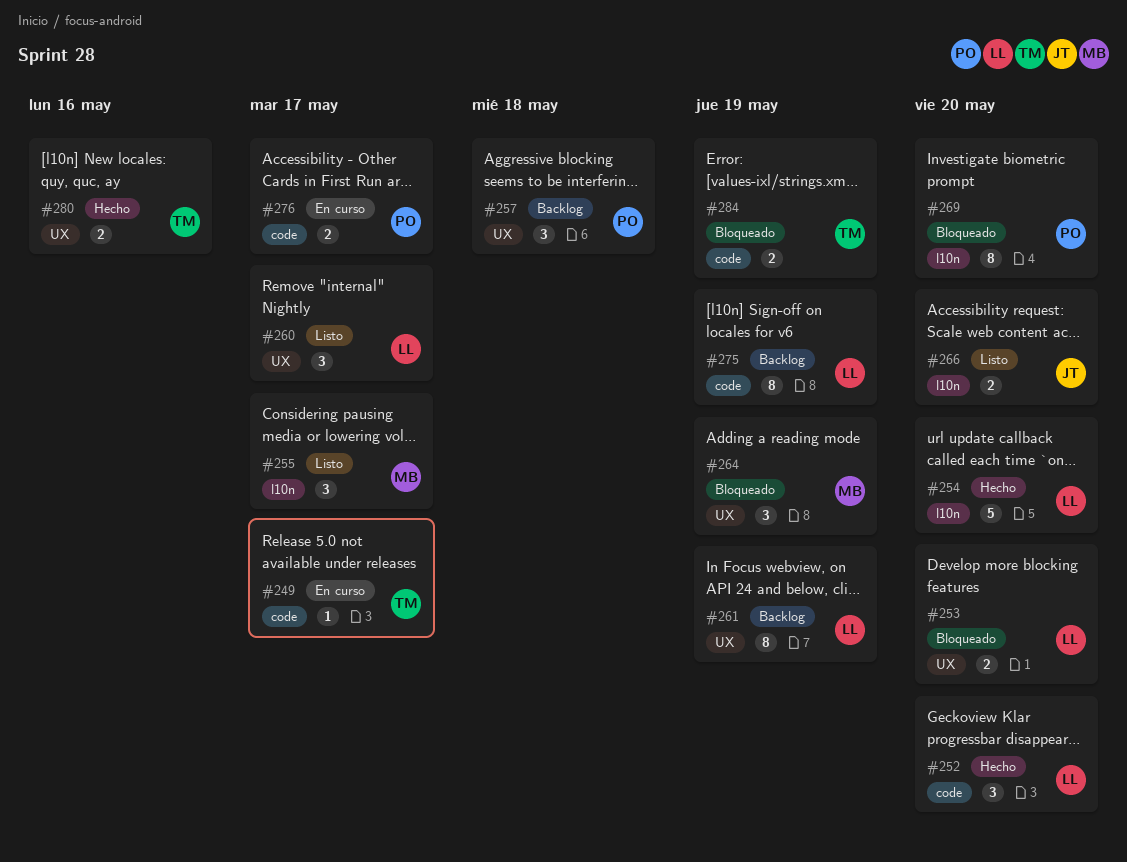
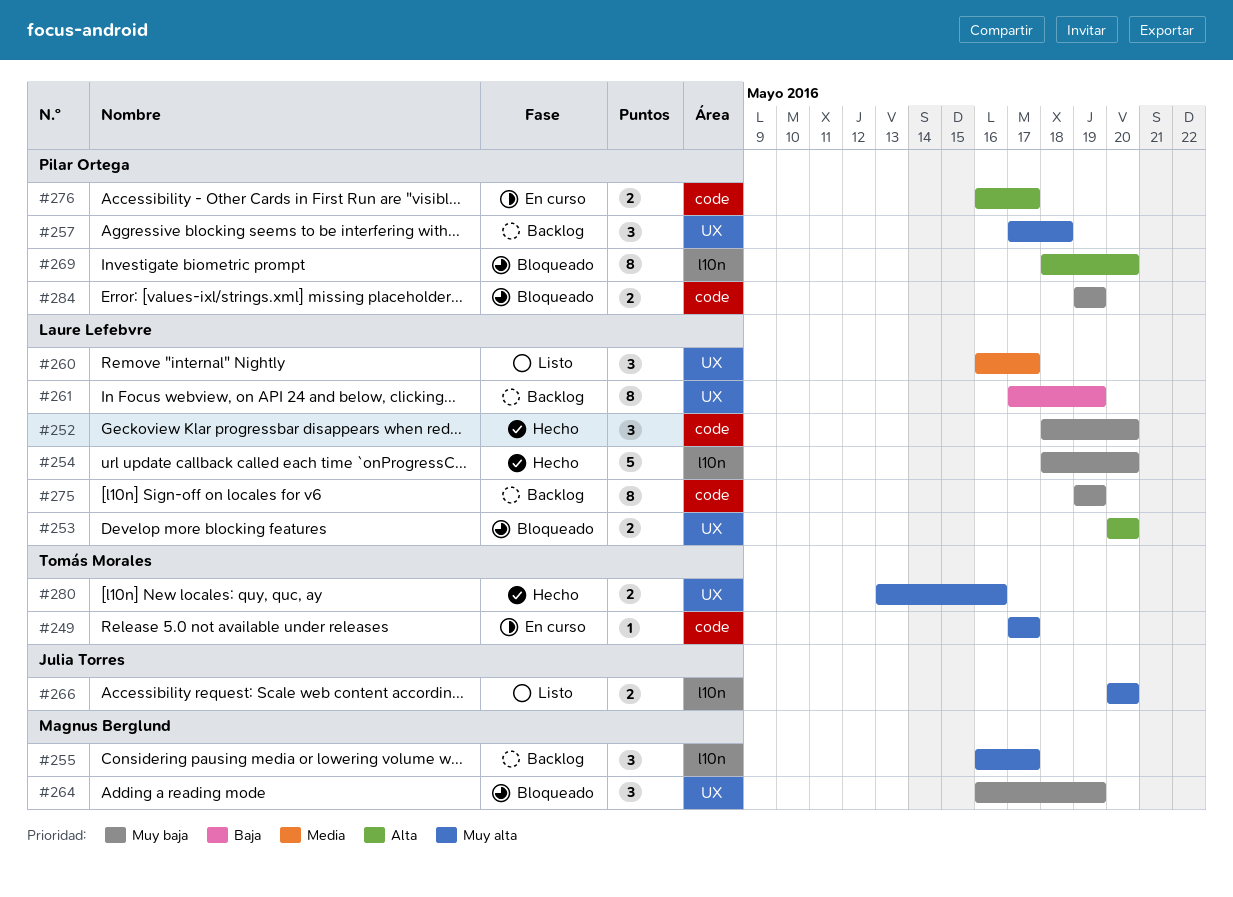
#255, status: Listo -> Backlog
#284, owner: Tomás Morales -> Pilar Ortega

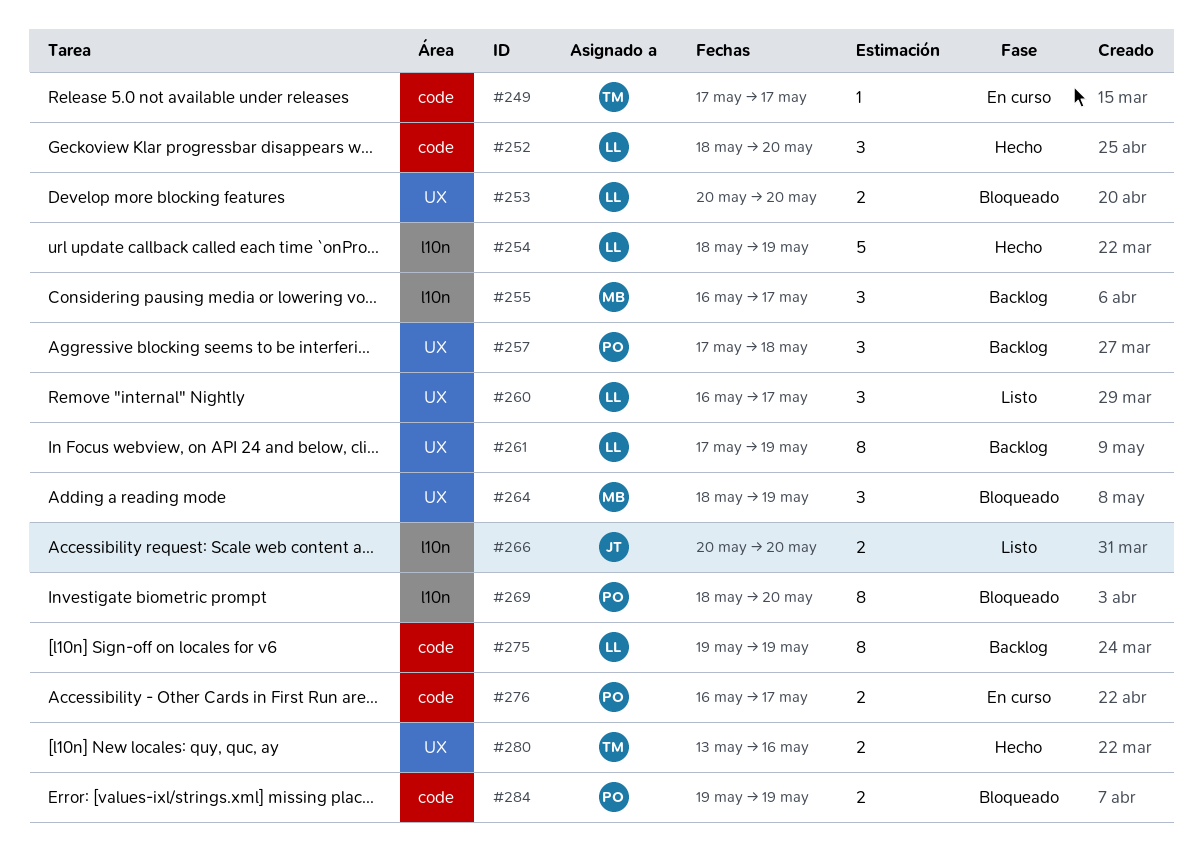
#254, due: May 20 -> May 19
#264, start: May 16 -> May 18

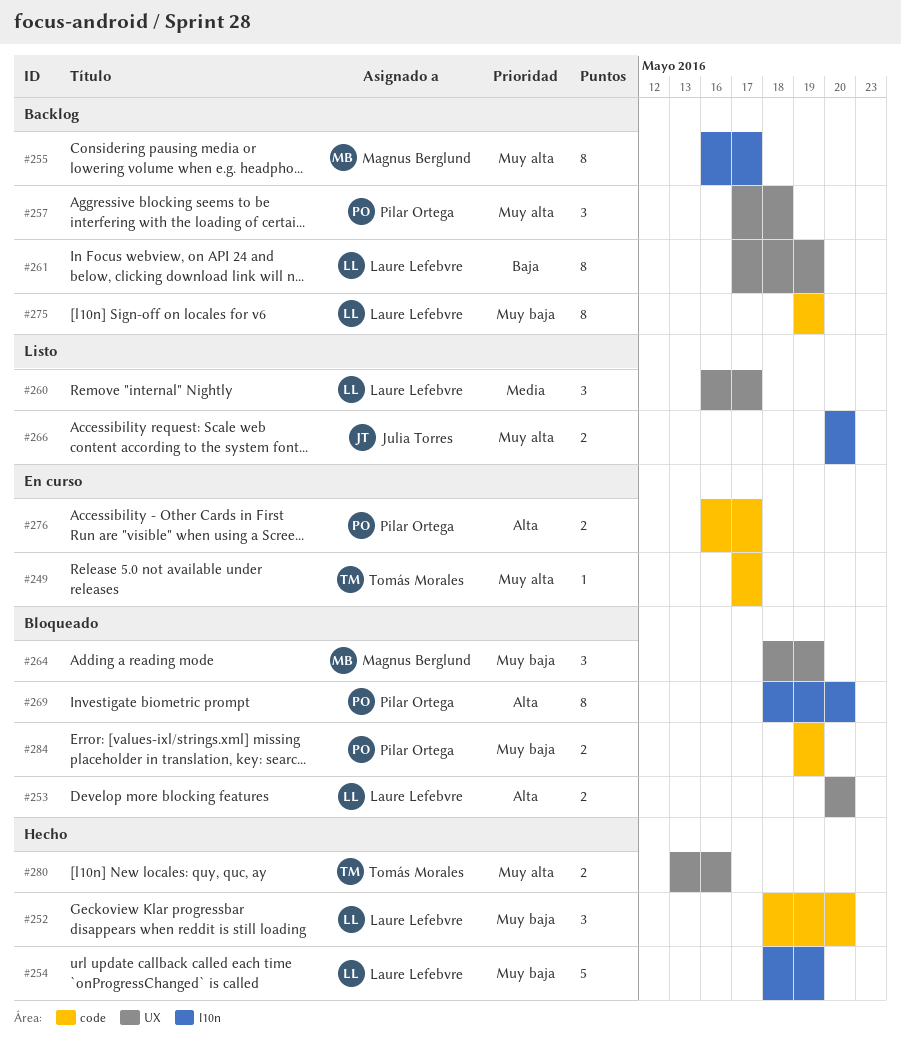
#255, estimate: 3 -> 8

